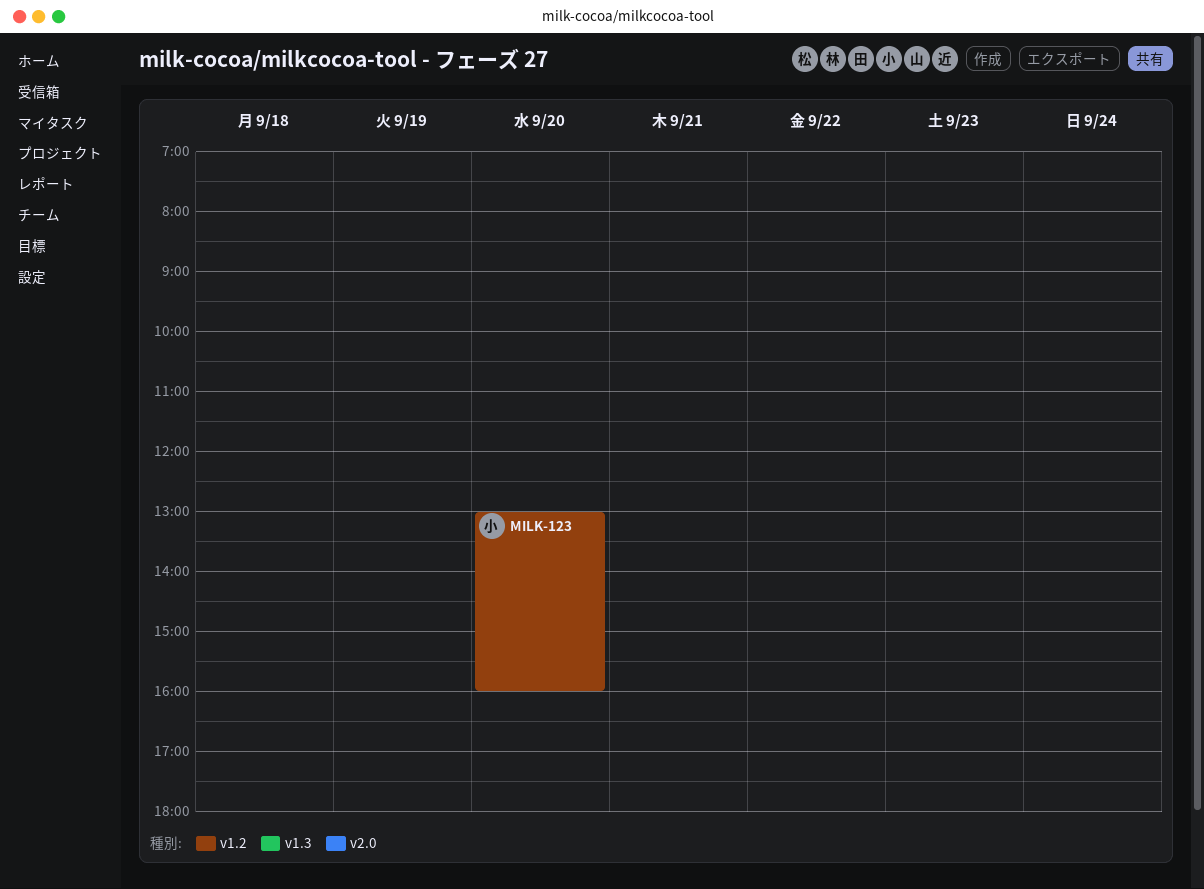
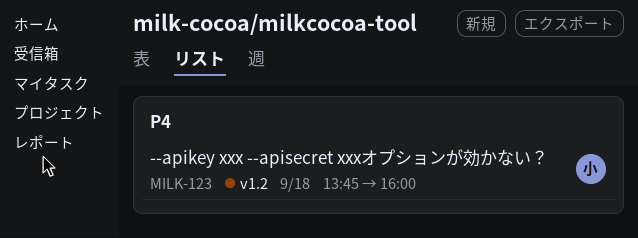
MILK-123, day: Sep 20 -> Sep 18
MILK-123, begins: 13:00 -> 13:45

